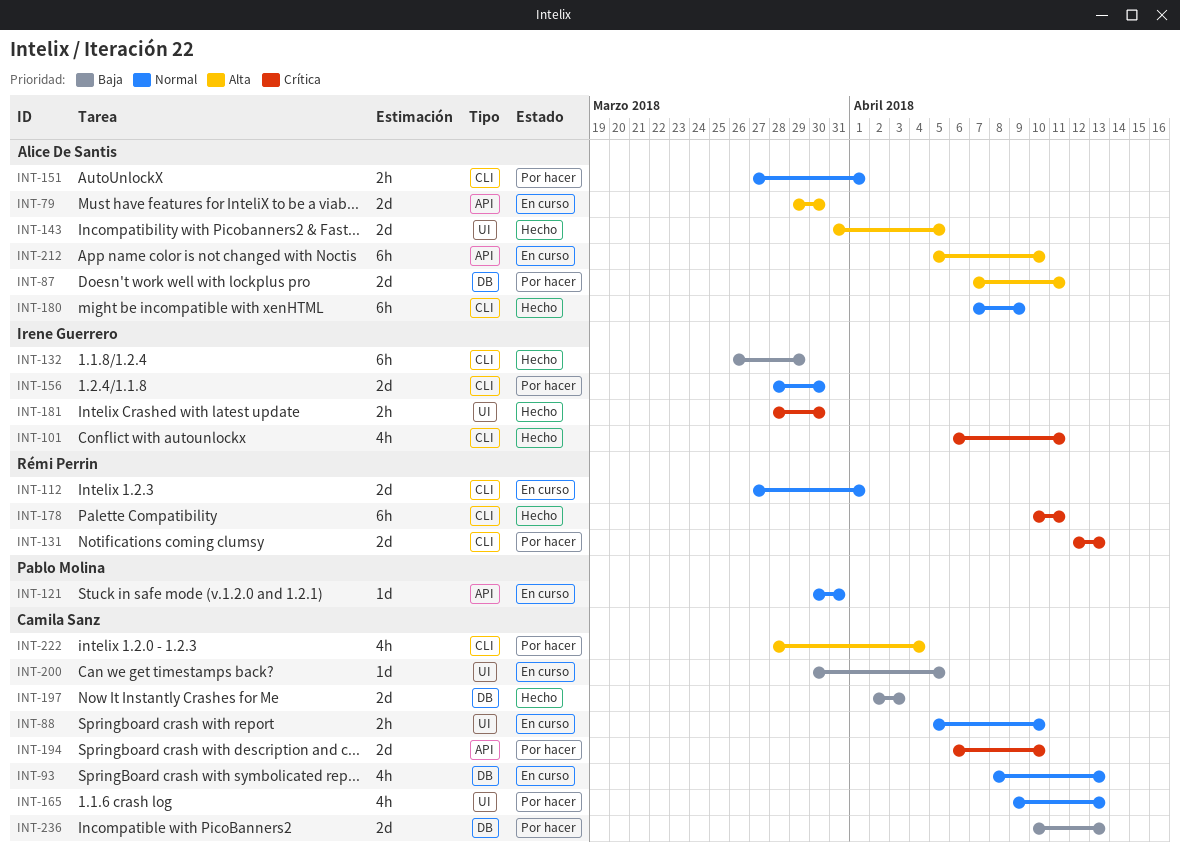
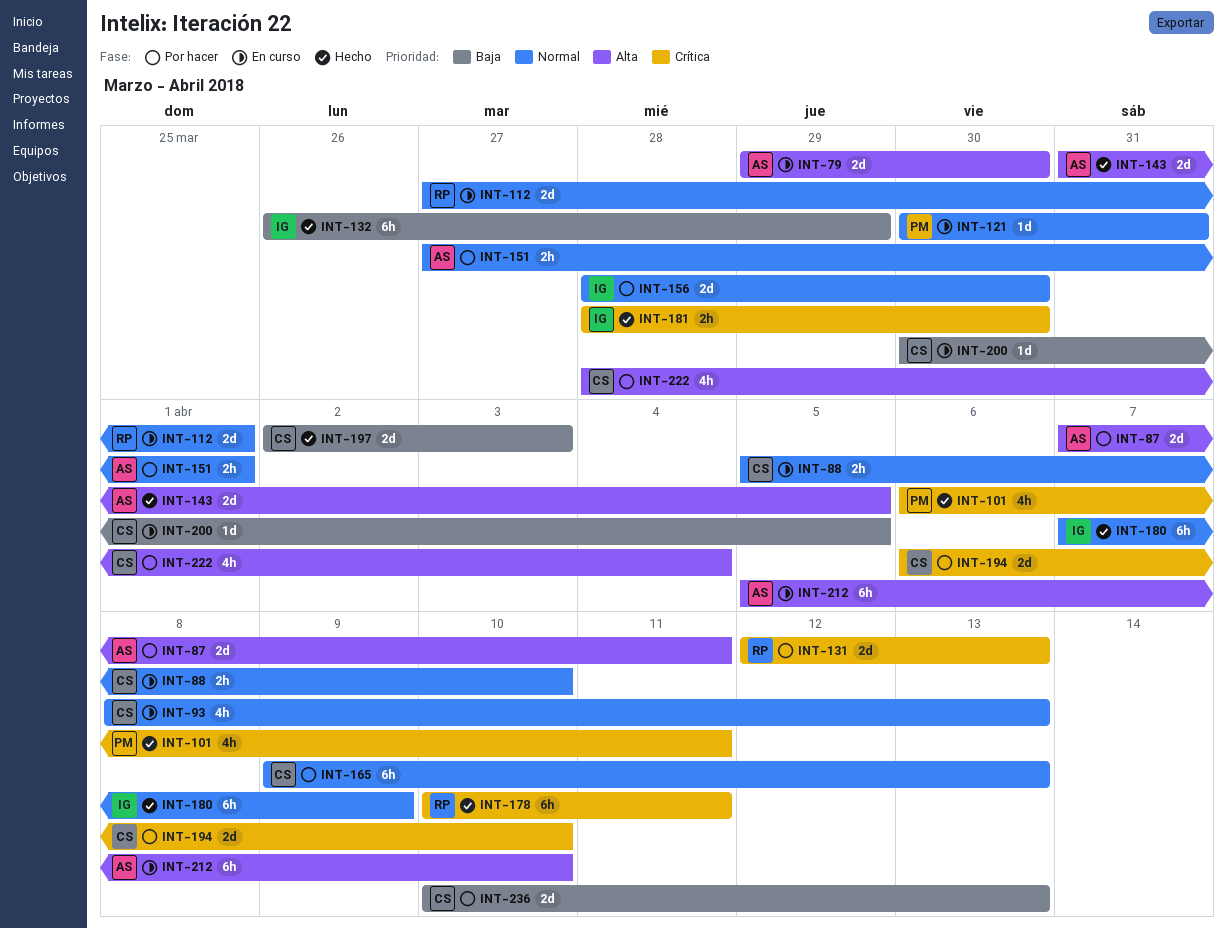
INT-101, owner: Irene Guerrero -> Pablo Molina
INT-165, estimate: 4h -> 6h
INT-180, owner: Alice De Santis -> Irene Guerrero

